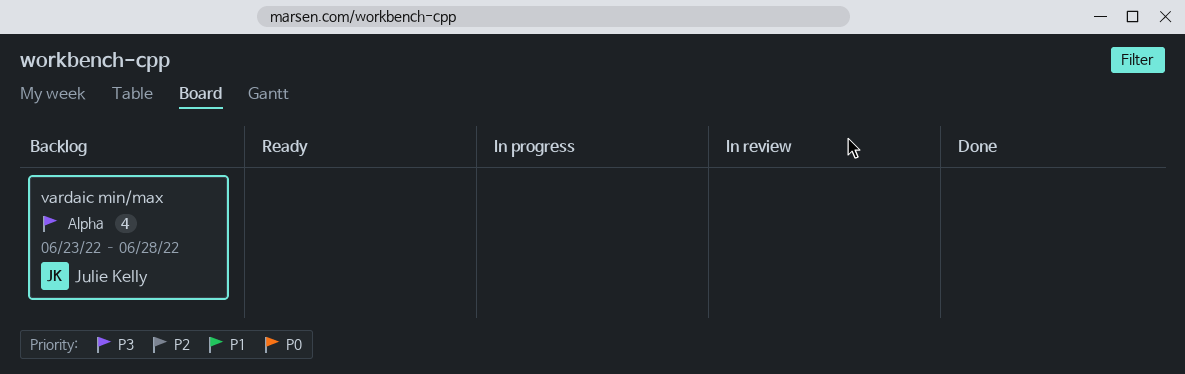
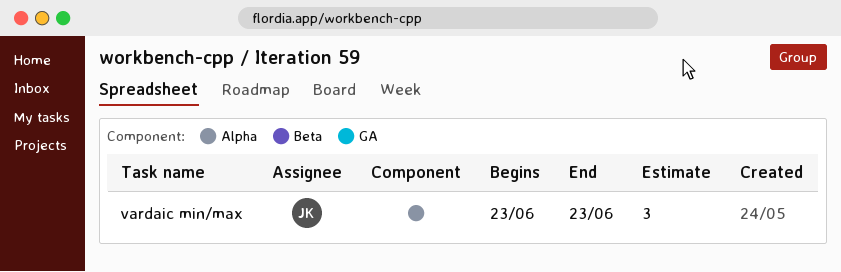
vardaic min/max, estimate: 4 -> 3
vardaic min/max, due: Jun 28 -> Jun 23

